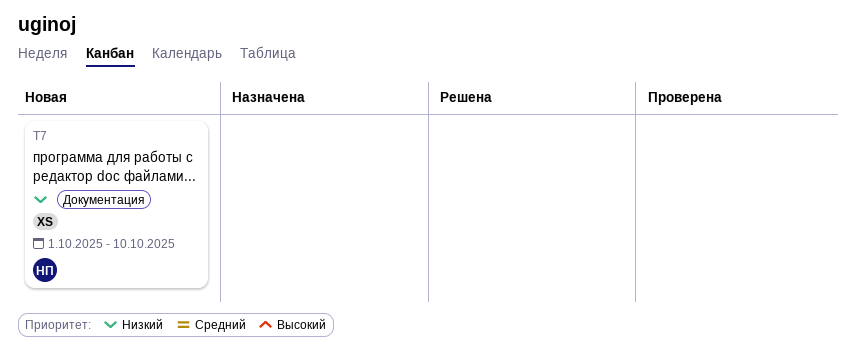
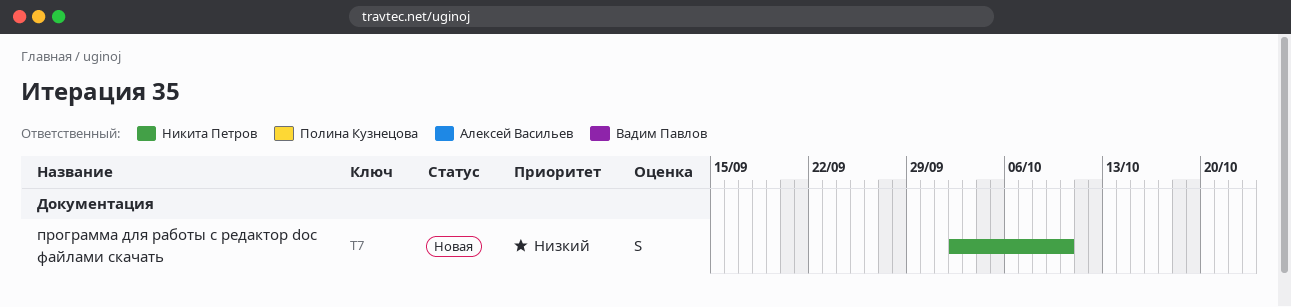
T7, estimate: XS -> S
T7, start: Oct 1 -> Oct 2

